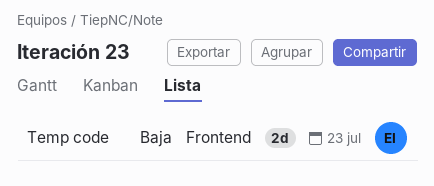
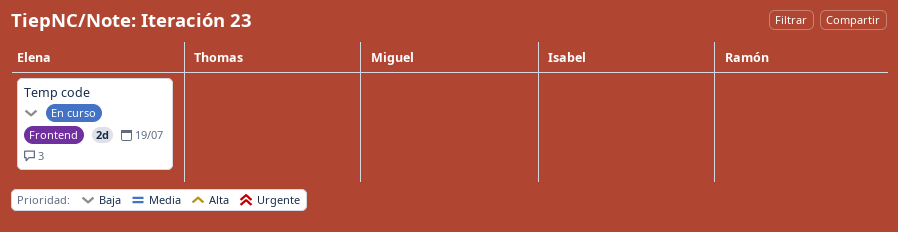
Temp code, due: Jul 23 -> Jul 19

